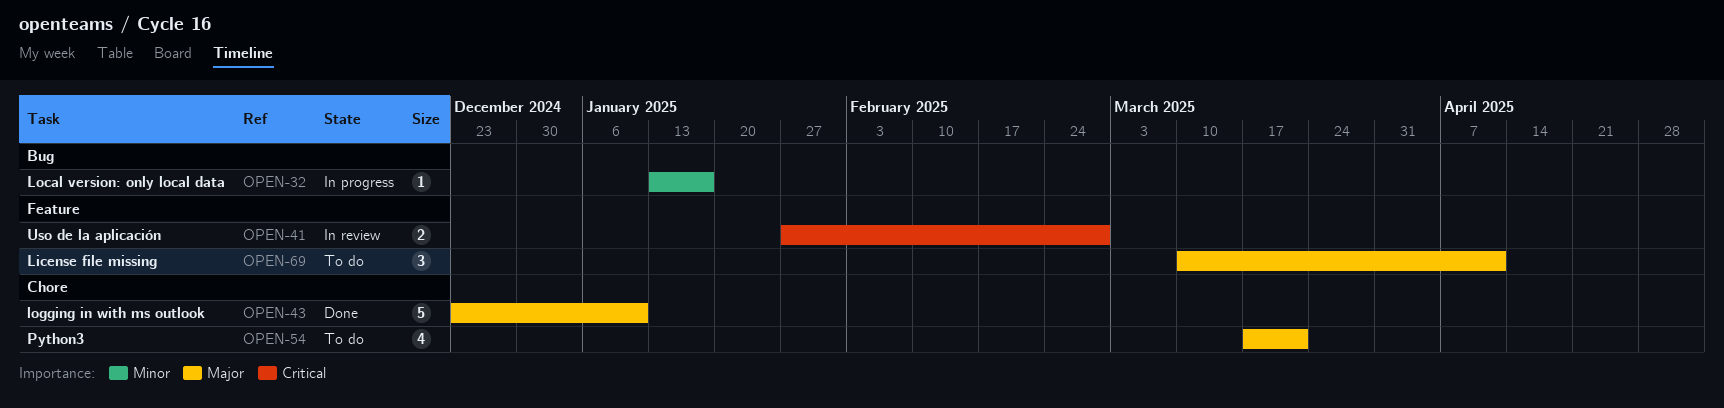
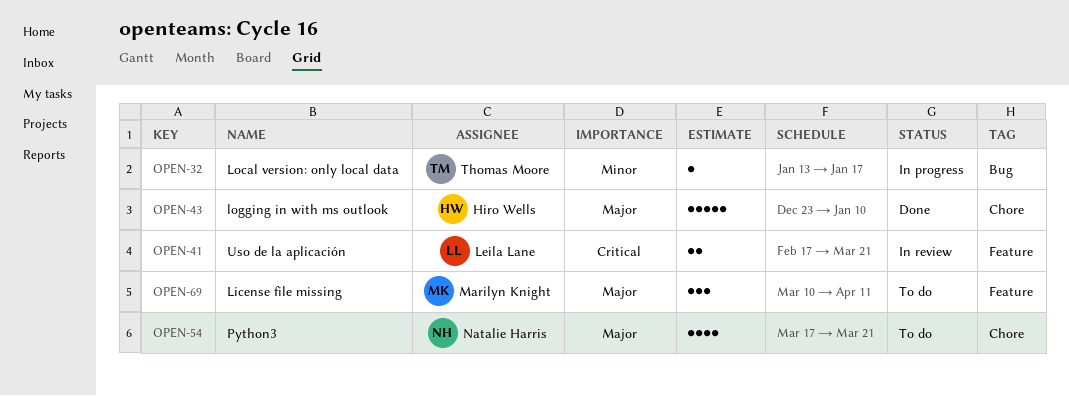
OPEN-41, start: Jan 27 -> Feb 17
OPEN-41, due: Feb 28 -> Mar 21

